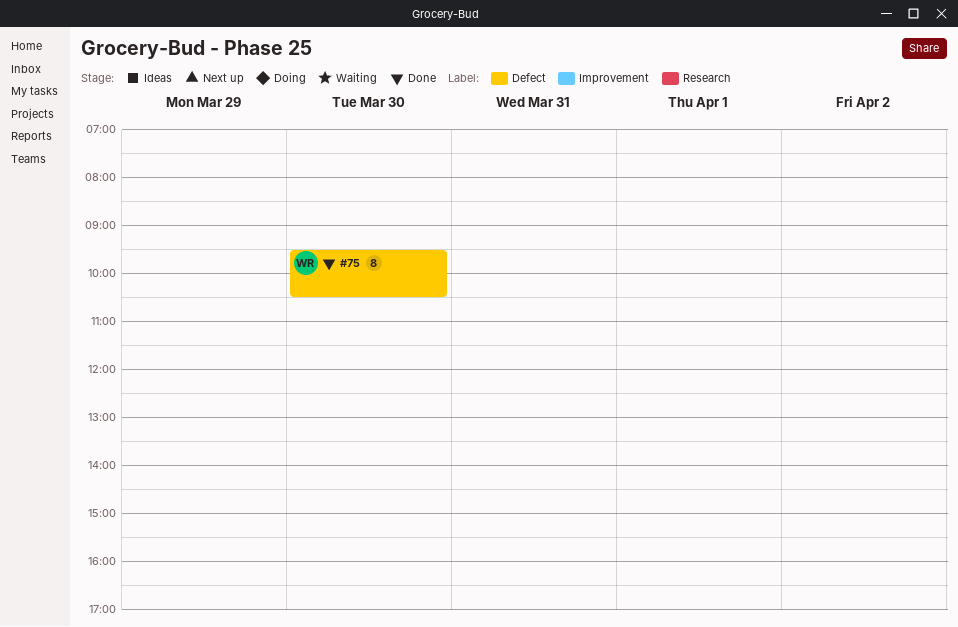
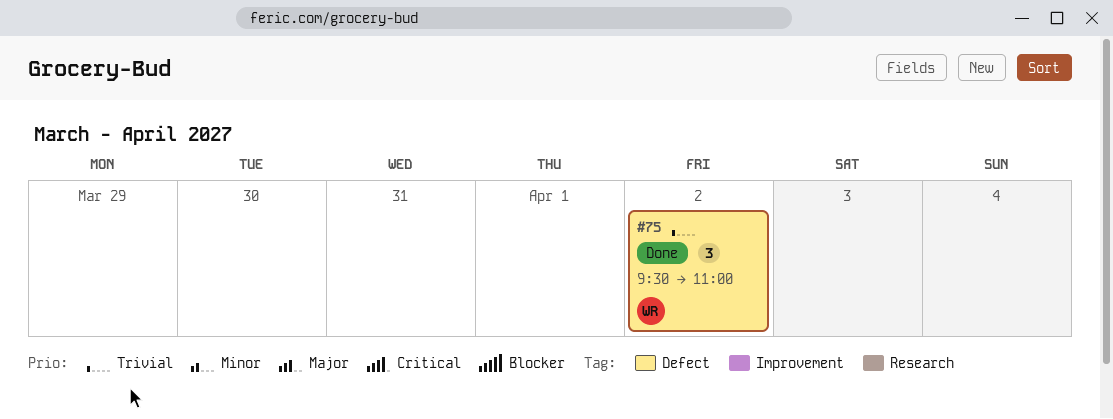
#75, estimate: 8 -> 3
#75, day: Mar 30 -> Apr 2
#75, ends: 10:30 -> 11:00

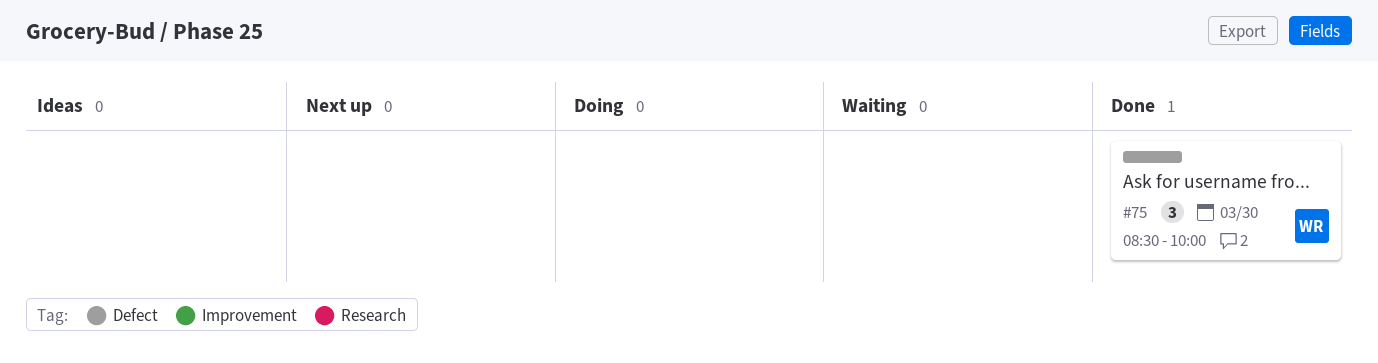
#75, day: Apr 2 -> Mar 30
#75, begins: 09:30 -> 08:30
#75, ends: 11:00 -> 10:00

